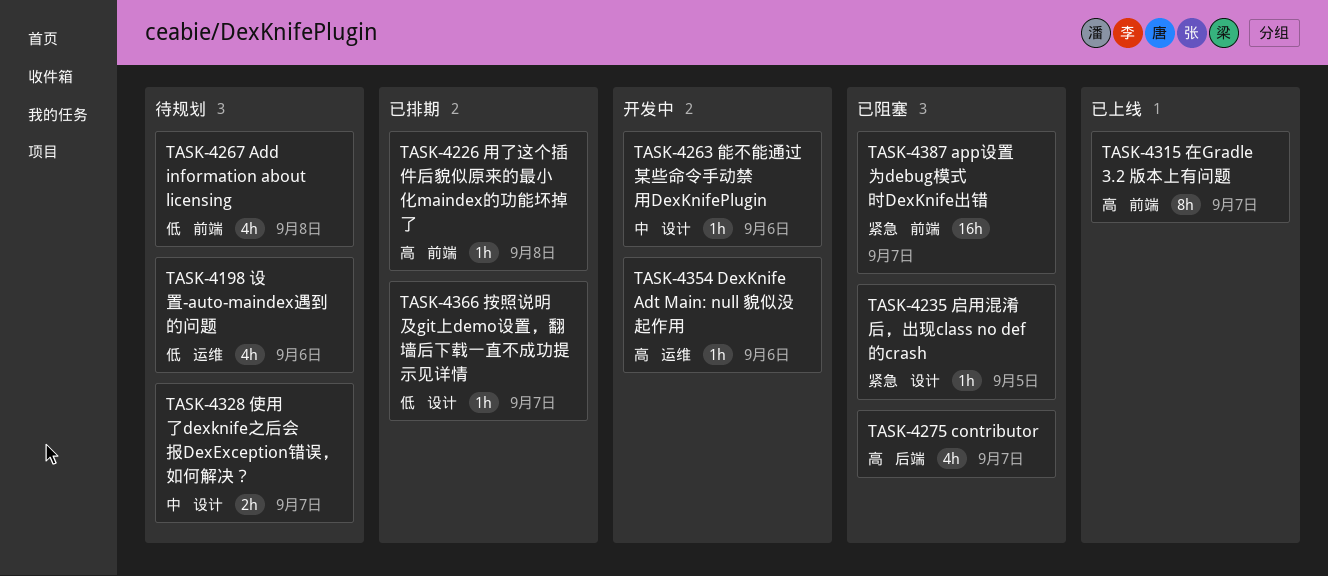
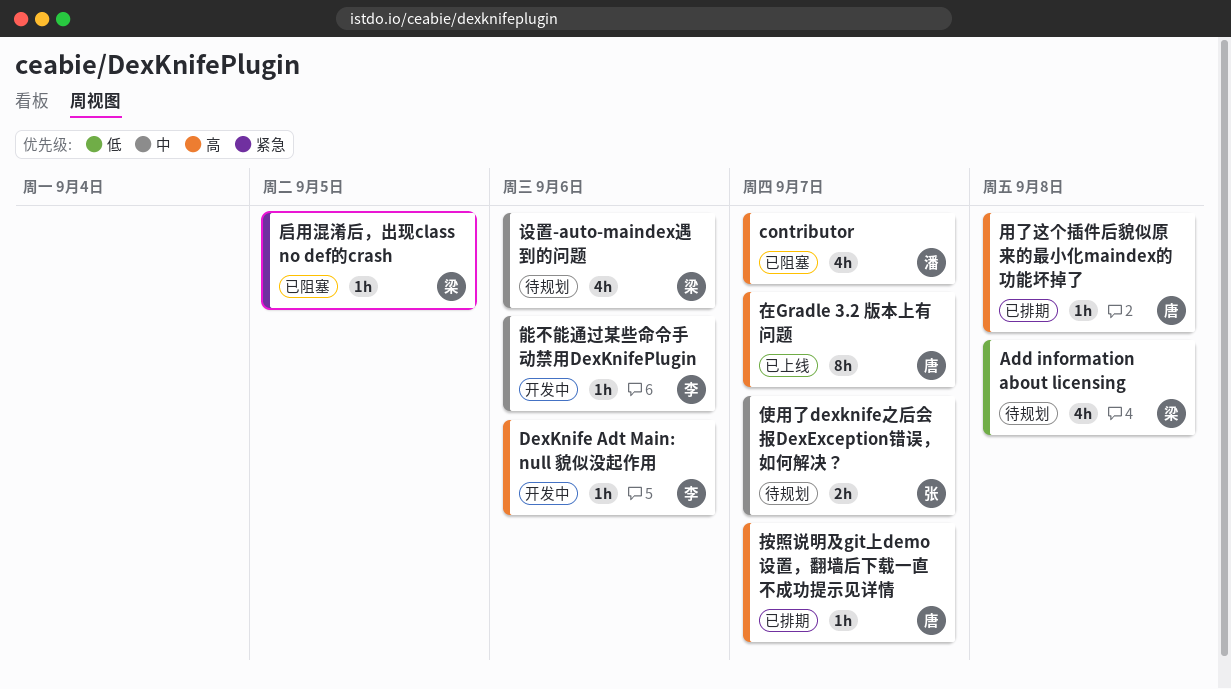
app设置为debug模式时DexKnife出错: present -> none
按照说明及git上demo设置，翻墙后下载一直不成功提示见详情, priority: 低 -> 高
设置-auto-maindex遇到的问题, priority: 低 -> 中

